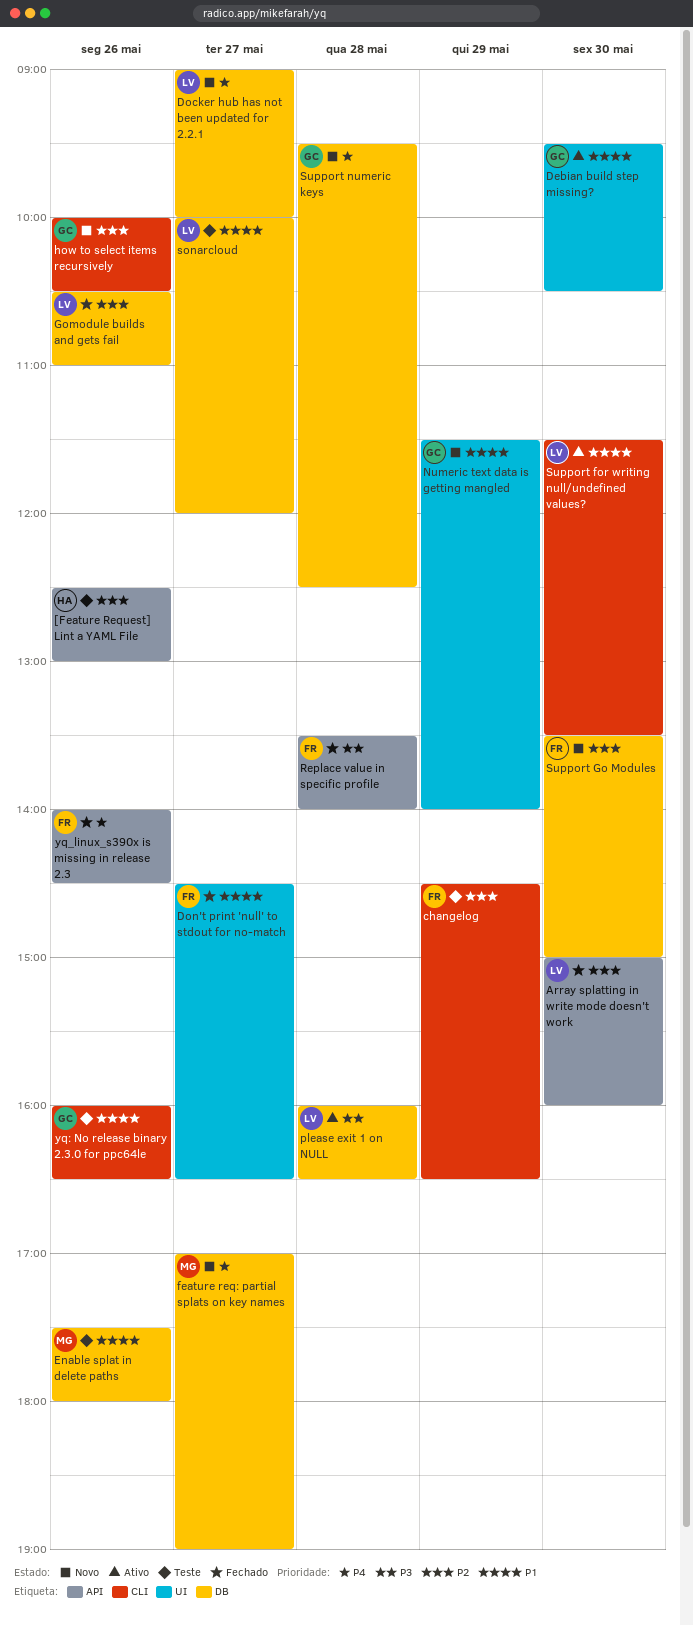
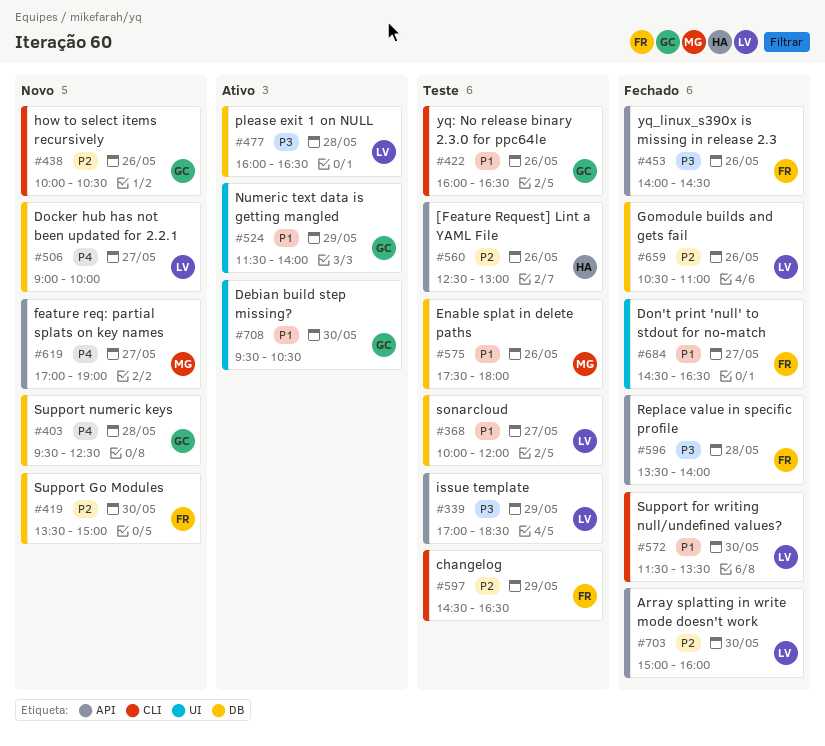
feature req: partial splats on key names, label: DB -> API
issue template: none -> present
Numeric text data is getting mangled, status: Novo -> Ativo
Support for writing null/undefined values?, status: Ativo -> Fechado
yq_linux_s390x is missing in release 2.3, priority: P4 -> P3

